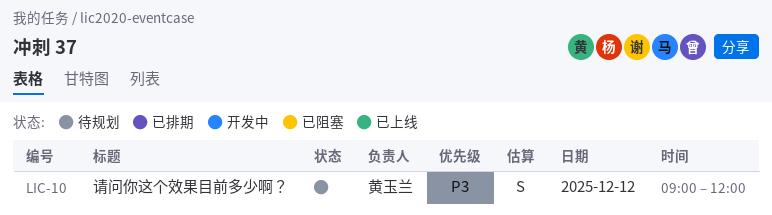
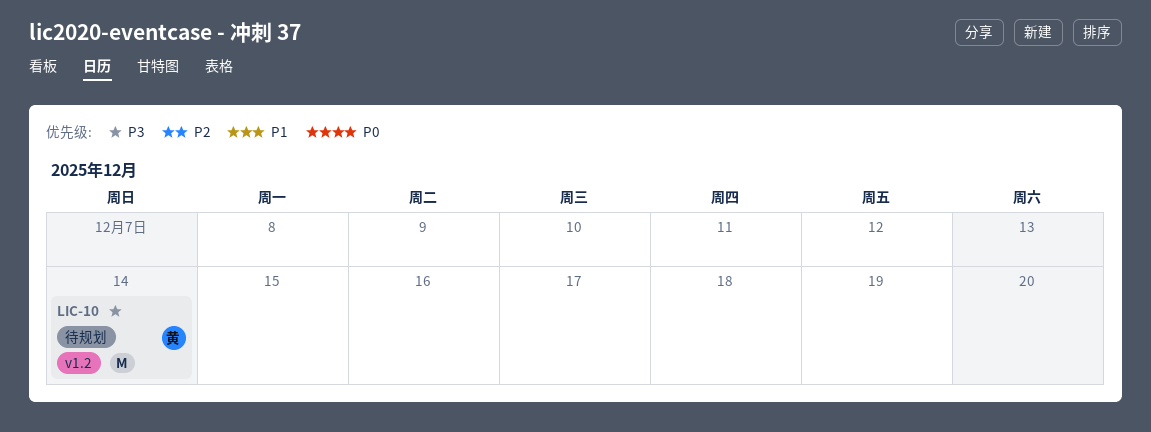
LIC-10, estimate: S -> M
LIC-10, day: Dec 12 -> Dec 14

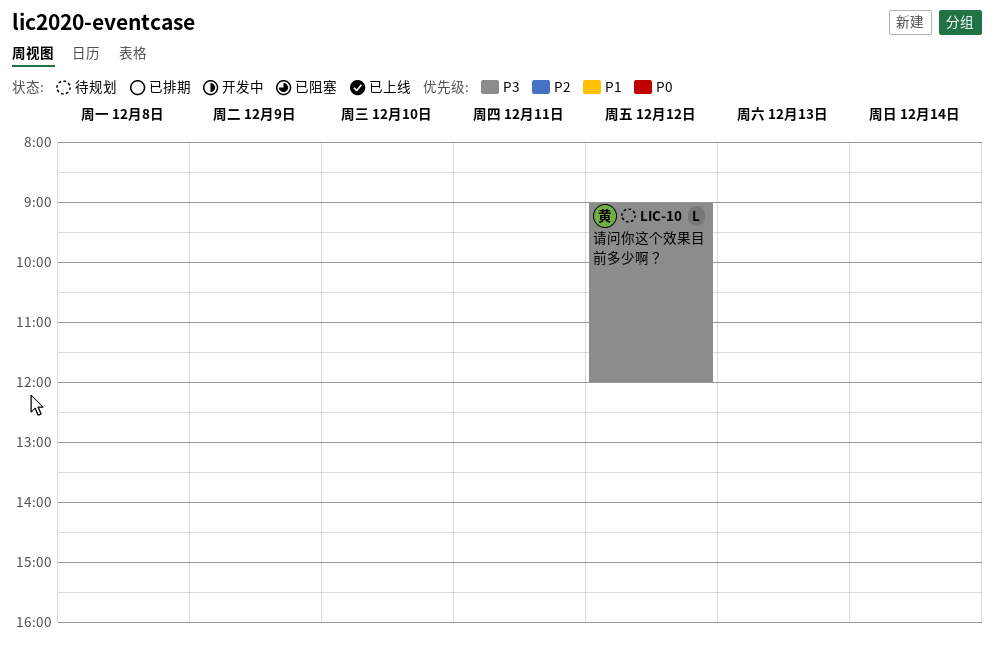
LIC-10, estimate: M -> L
LIC-10, day: Dec 14 -> Dec 12

